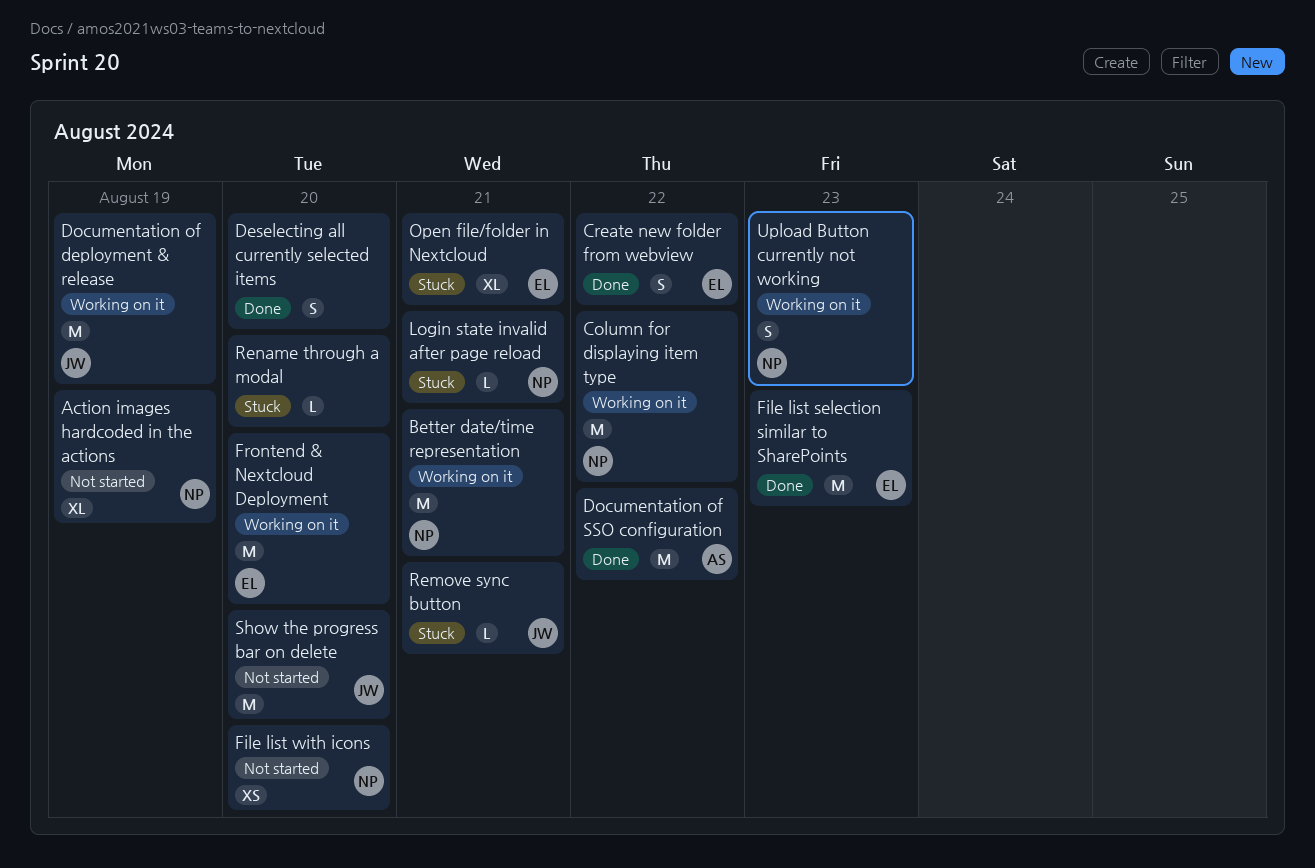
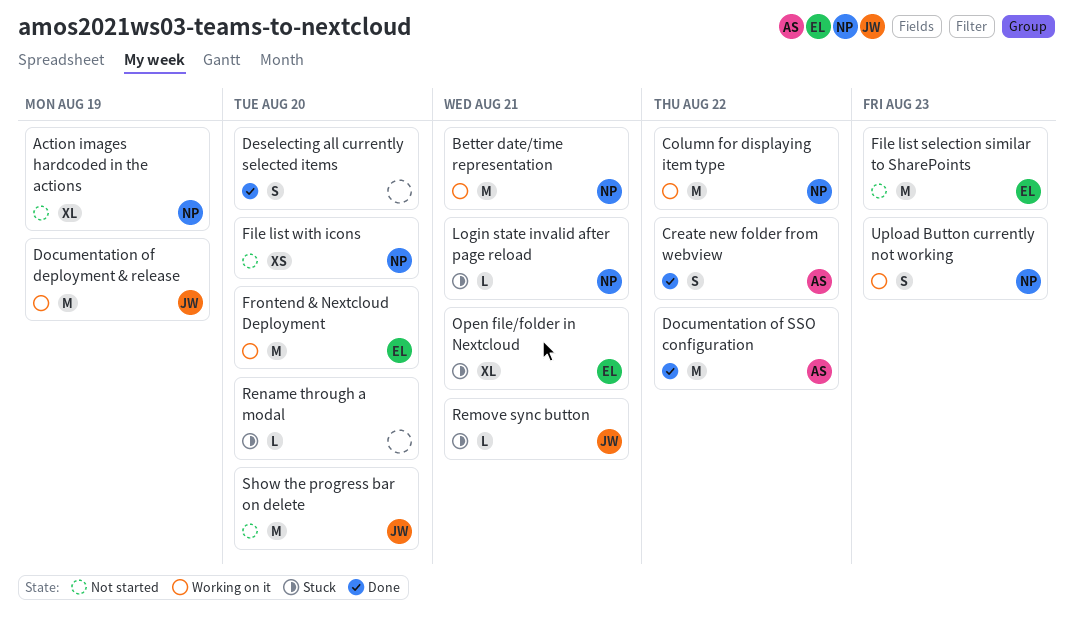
Create new folder from webview, owner: EL -> AS
File list selection similar to SharePoints, status: Done -> Not started

